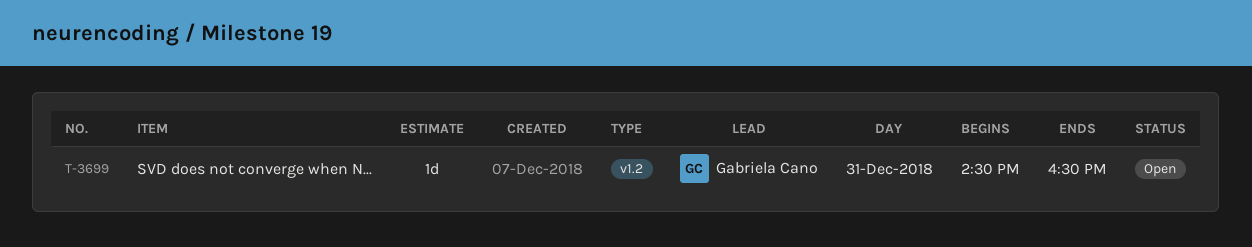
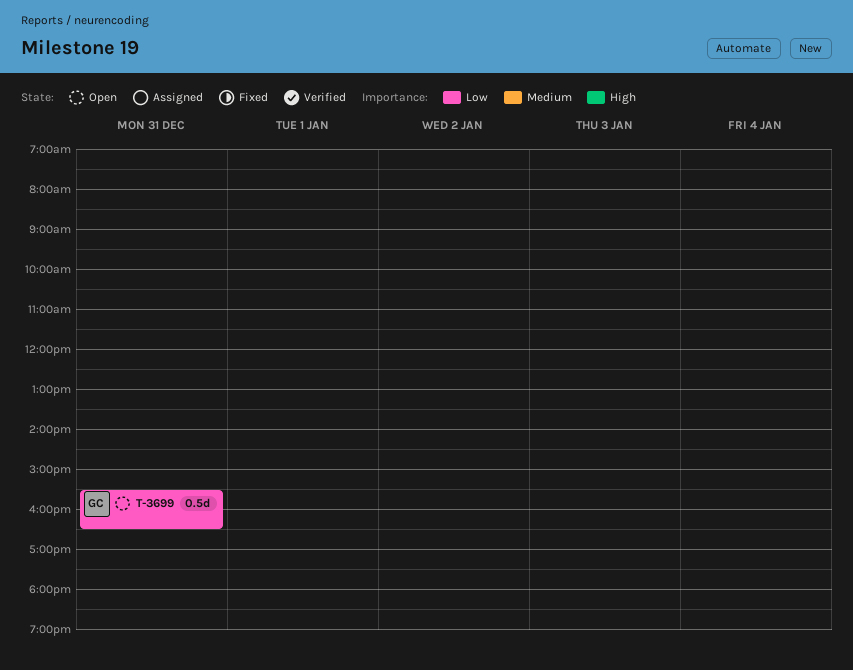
T-3699, estimate: 1d -> 0.5d
T-3699, begins: 14:30 -> 15:30

